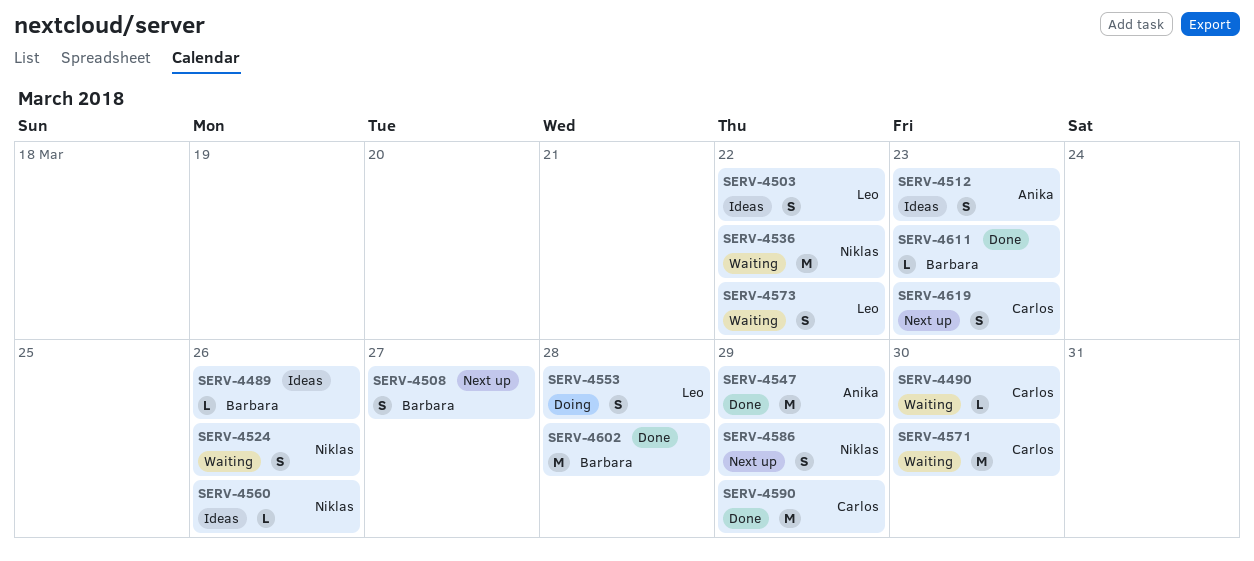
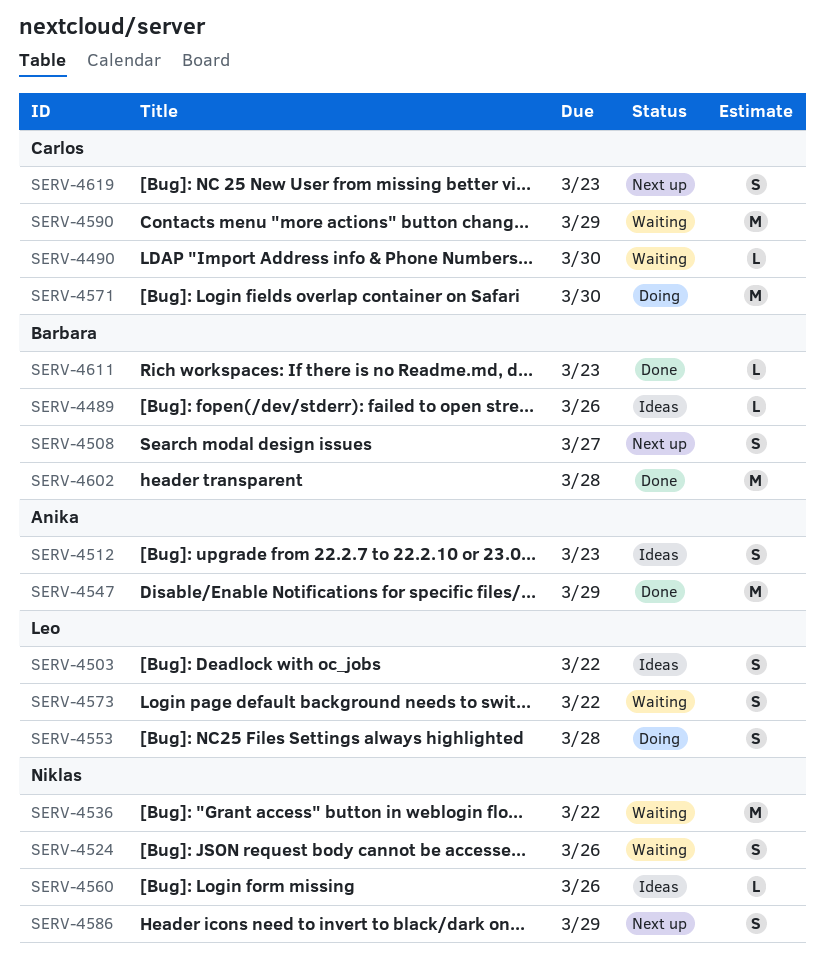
SERV-4571, status: Waiting -> Doing
SERV-4590, status: Done -> Waiting

